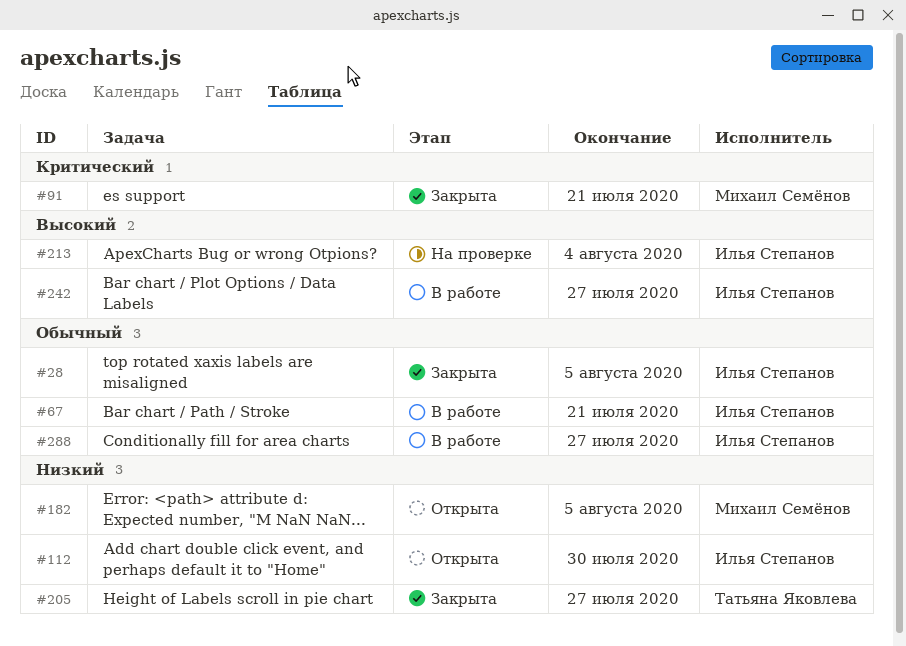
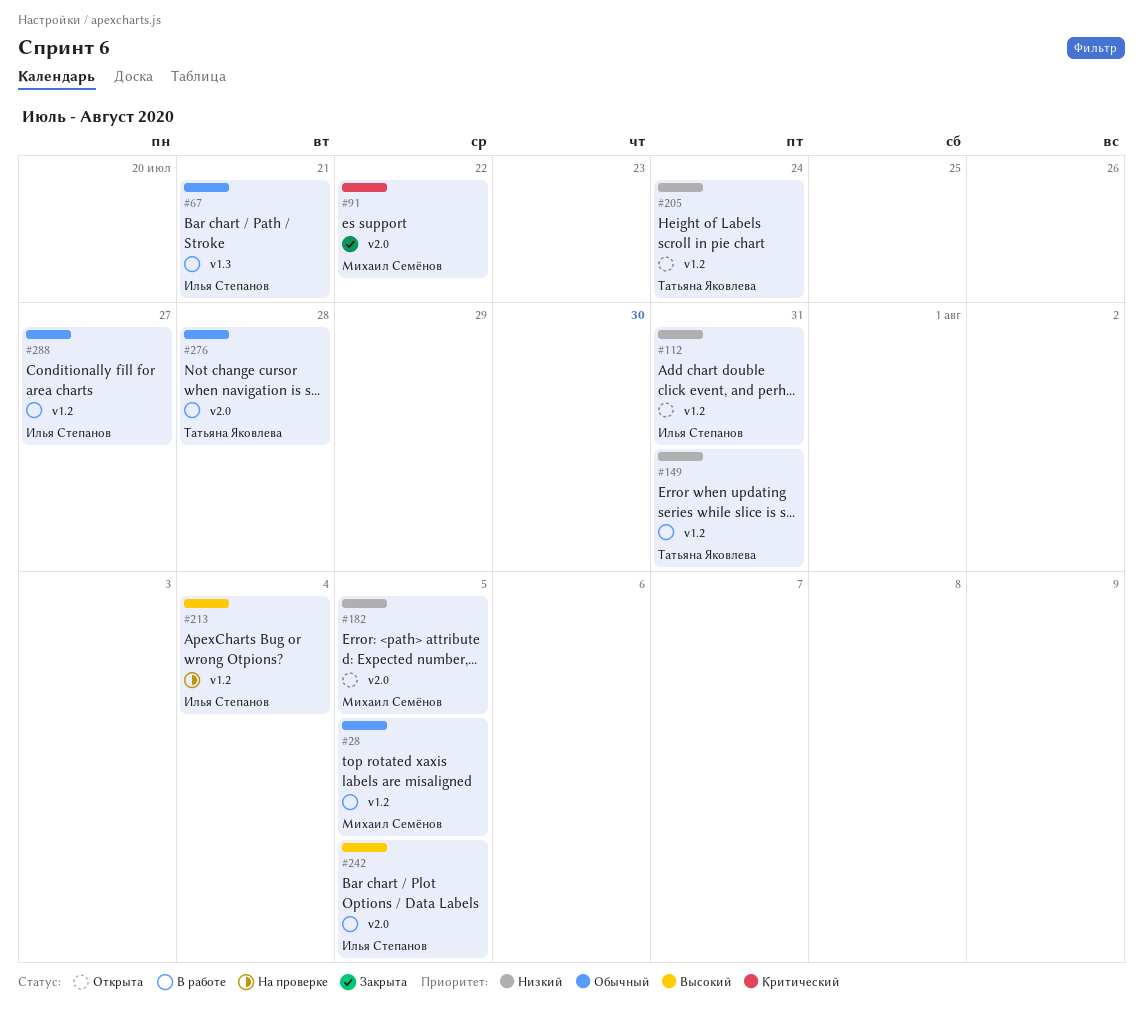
#28, status: Закрыта -> В работе
#28, owner: Илья Степанов -> Михаил Семёнов
#91, due: Jul 21 -> Jul 22
#112, due: Jul 30 -> Jul 31
#149: none -> present
#205, status: Закрыта -> Открыта
#205, due: Jul 27 -> Jul 24
#242, due: Jul 27 -> Aug 5
#276: none -> present

